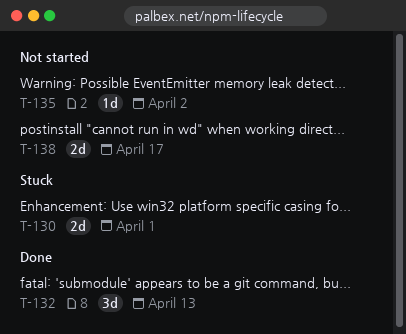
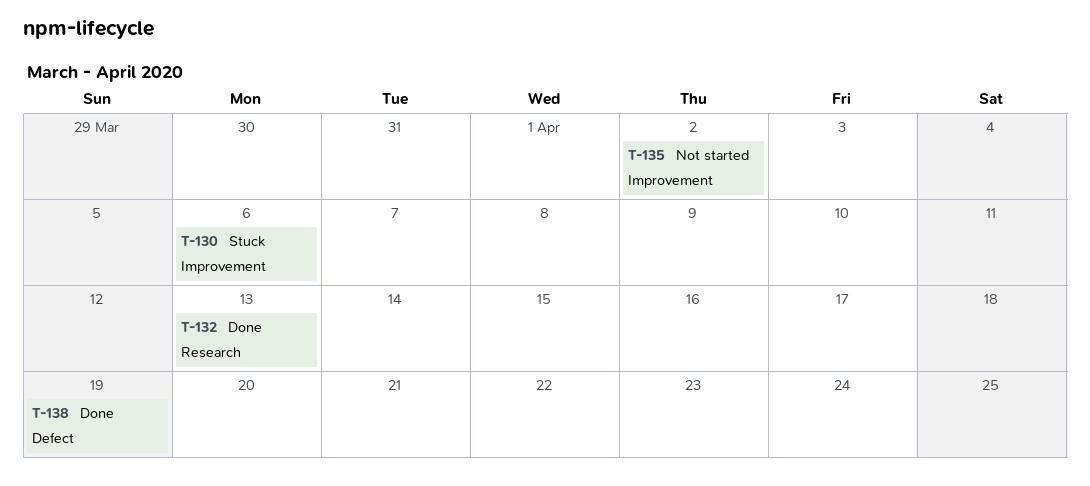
T-130, due: Apr 1 -> Apr 6
T-138, status: Not started -> Done
T-138, due: Apr 17 -> Apr 19

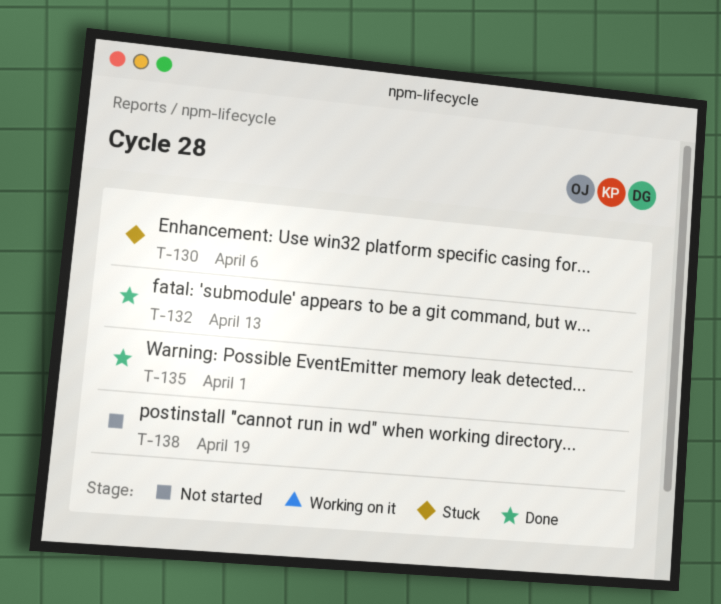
T-135, status: Not started -> Done
T-135, due: Apr 2 -> Apr 1
T-138, status: Done -> Not started

